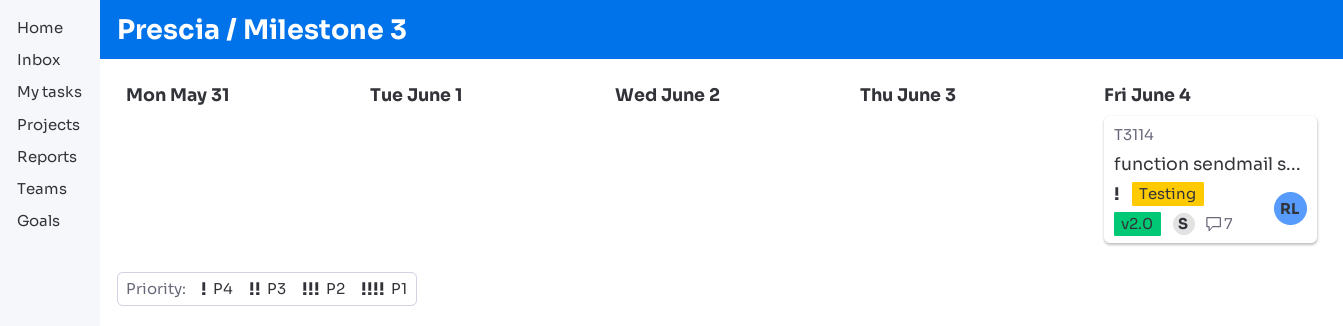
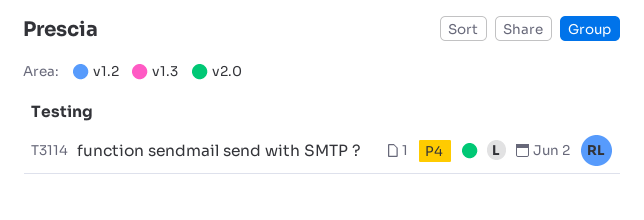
T3114, estimate: S -> L
T3114, due: Jun 4 -> Jun 2

